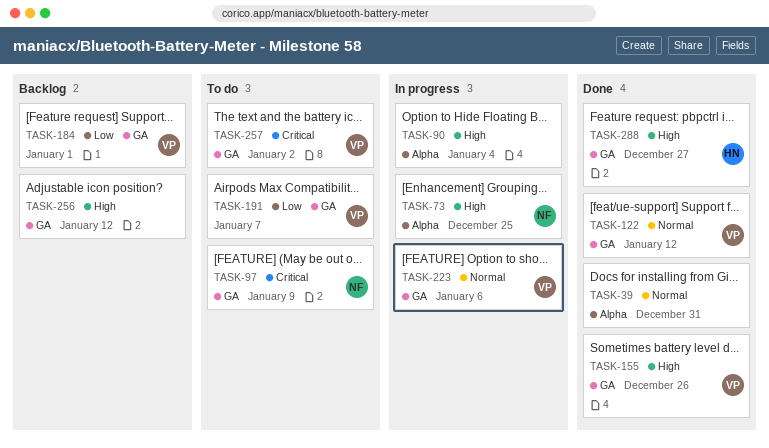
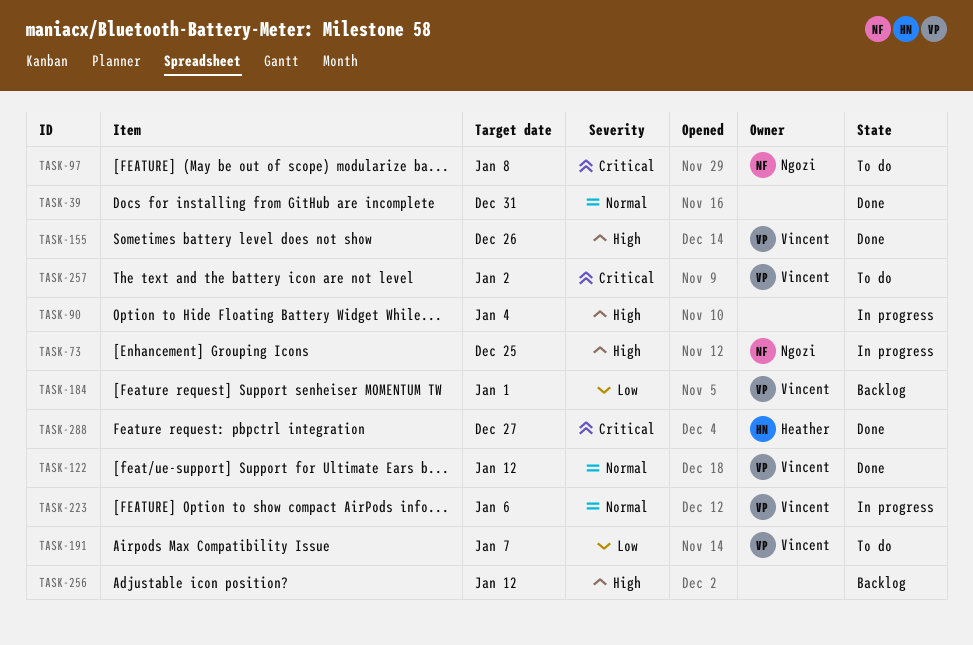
TASK-97, due: Jan 9 -> Jan 8
TASK-288, priority: High -> Critical

